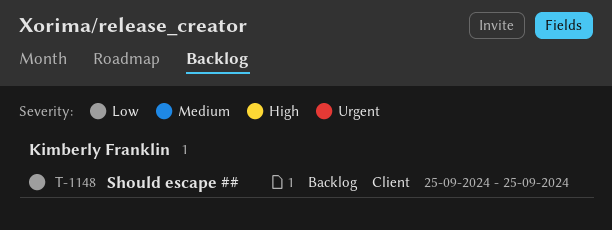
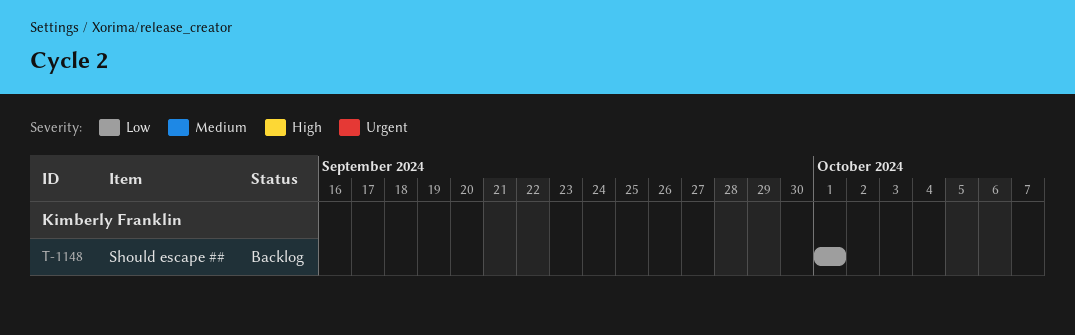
T-1148, start: Sep 25 -> Oct 1
T-1148, due: Sep 25 -> Oct 1

